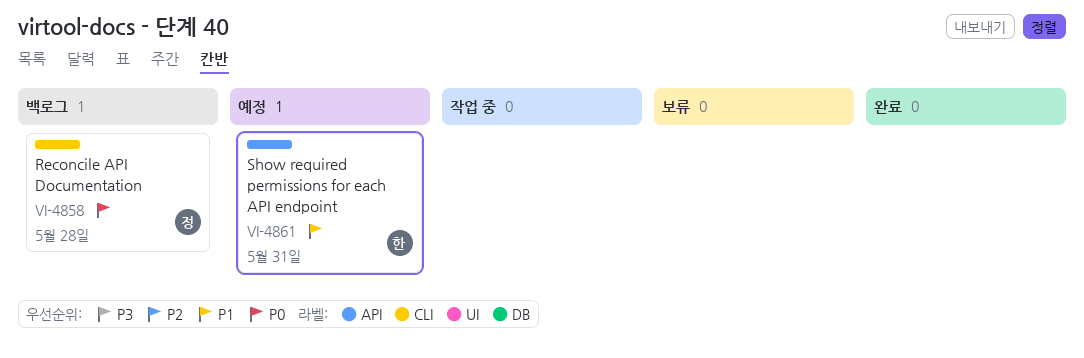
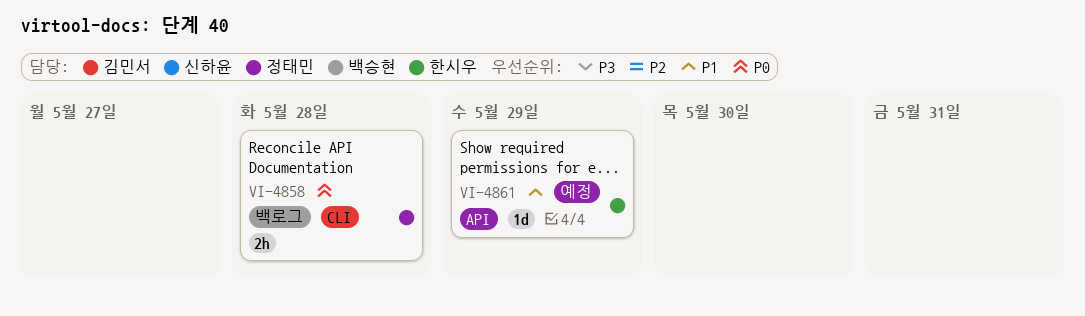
VI-4861, due: May 31 -> May 29

